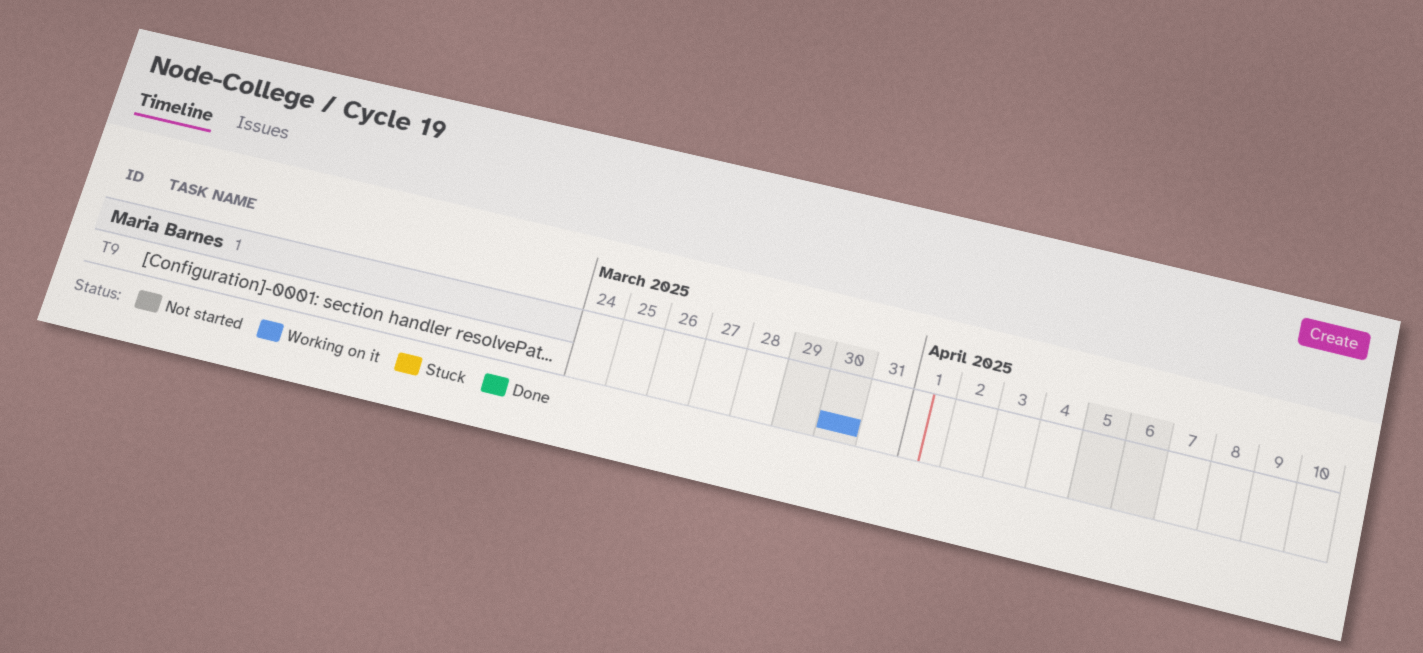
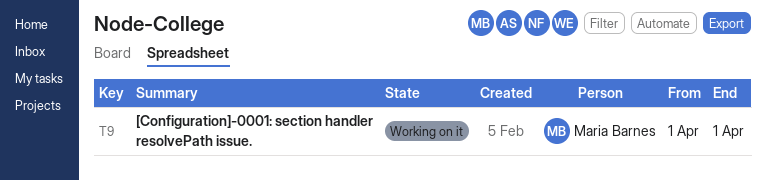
T9, start: Mar 30 -> Apr 1
T9, due: Mar 30 -> Apr 1

